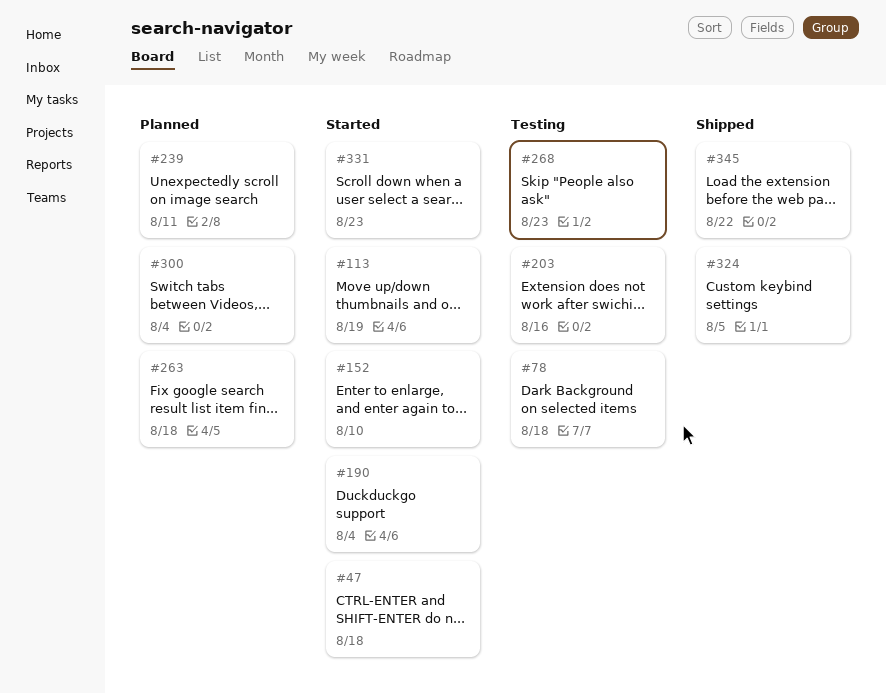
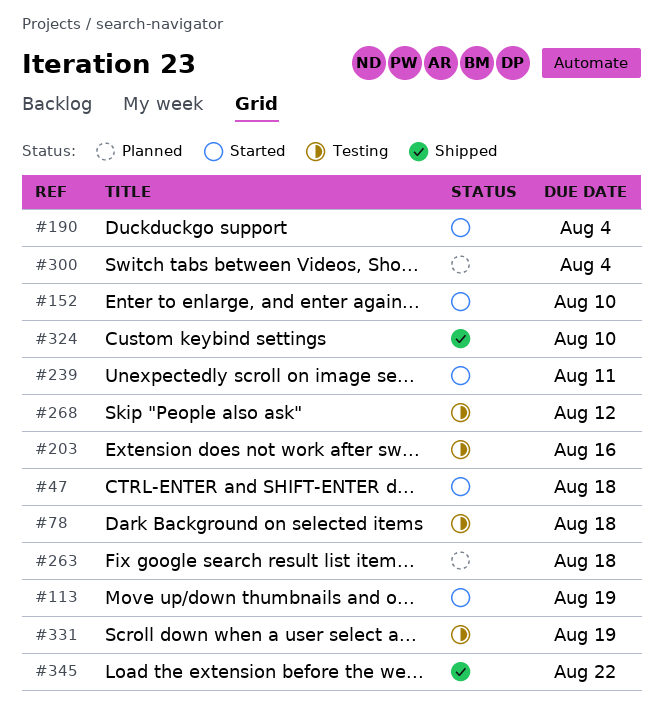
#239, status: Planned -> Started
#268, due: Aug 23 -> Aug 12
#324, due: Aug 5 -> Aug 10
#331, status: Started -> Testing
#331, due: Aug 23 -> Aug 19

